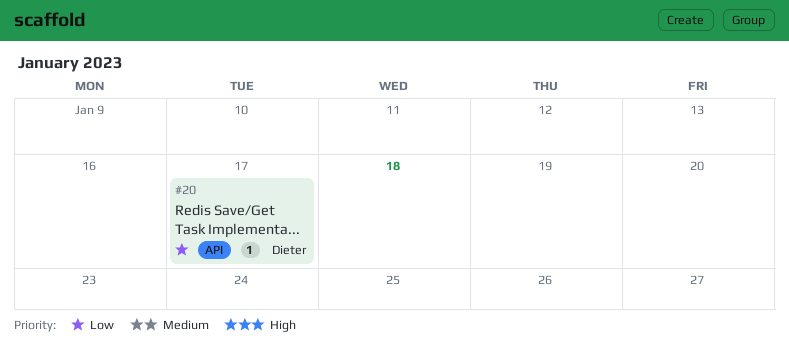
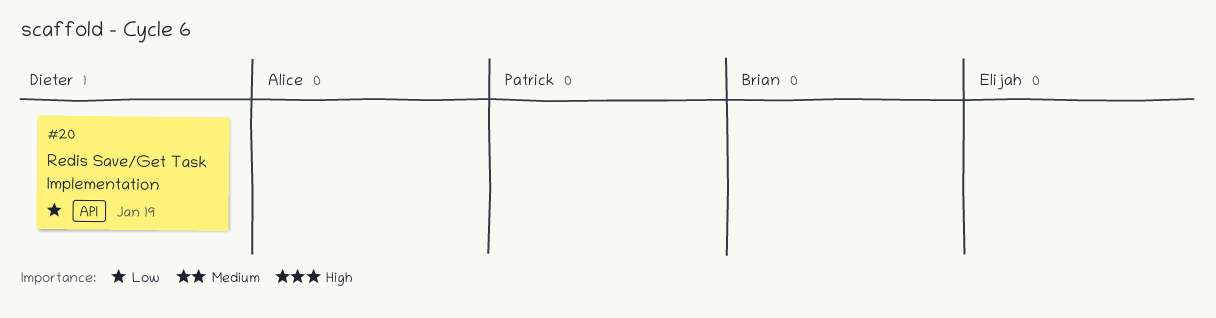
#20, due: Jan 17 -> Jan 19

